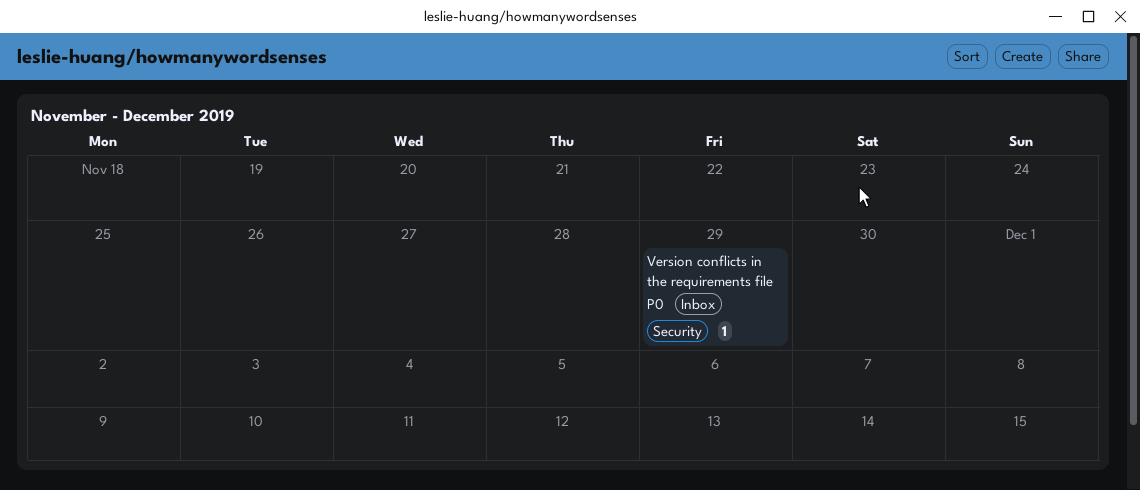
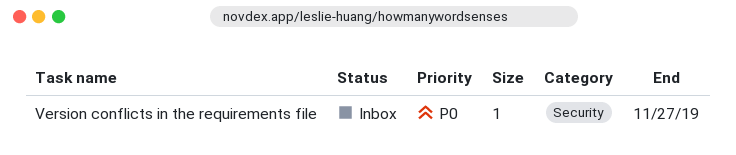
Version conflicts in the requirements file, due: Nov 29 -> Nov 27

